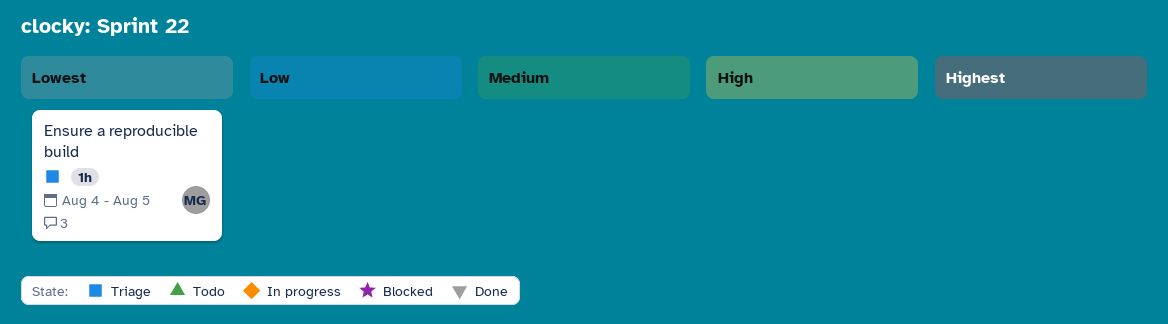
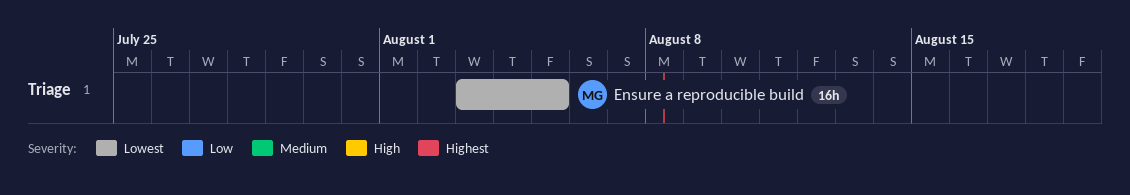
Ensure a reproducible build, estimate: 1h -> 16h
Ensure a reproducible build, start: Aug 4 -> Aug 3

